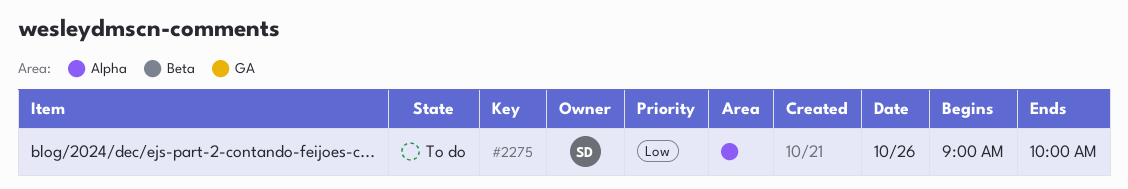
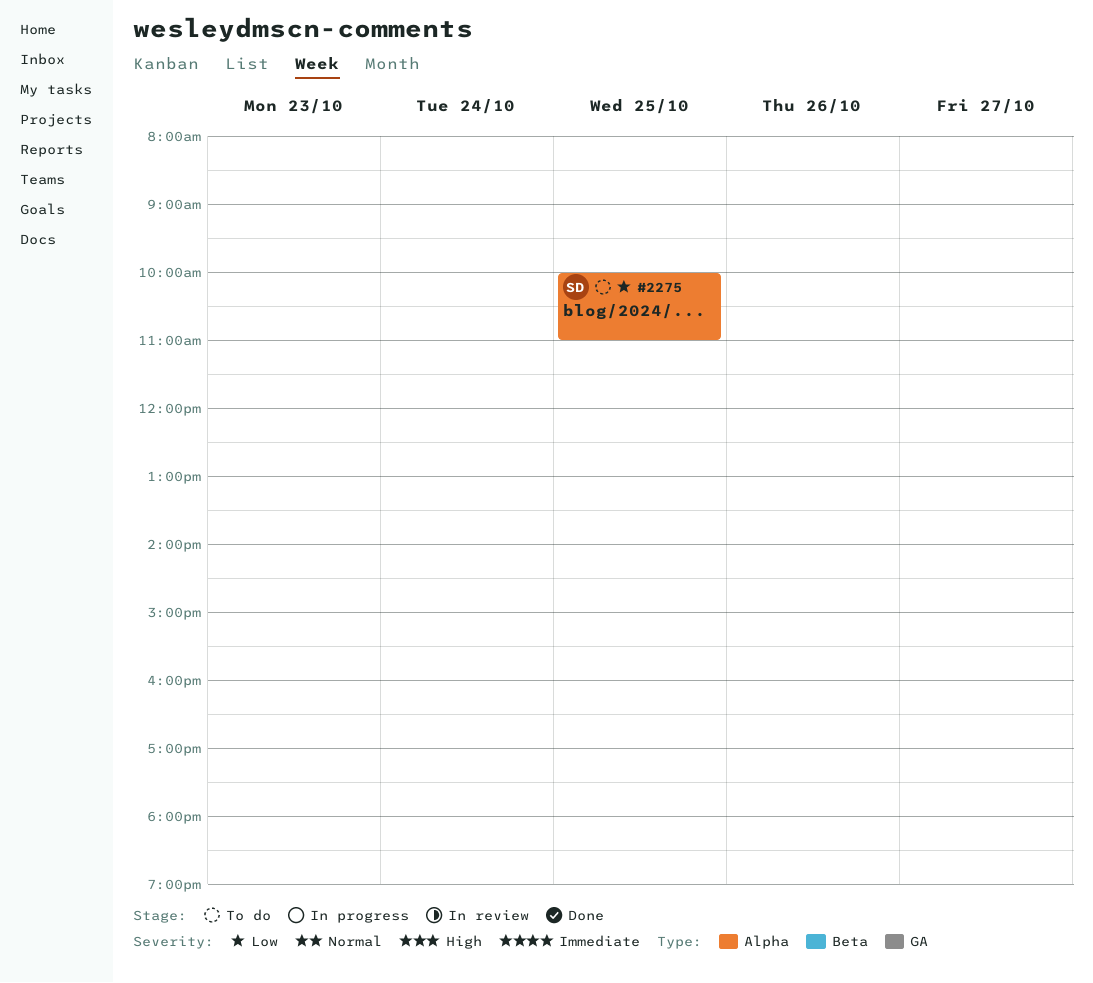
#2275, day: Oct 26 -> Oct 25
#2275, begins: 09:00 -> 10:00
#2275, ends: 10:00 -> 11:00

